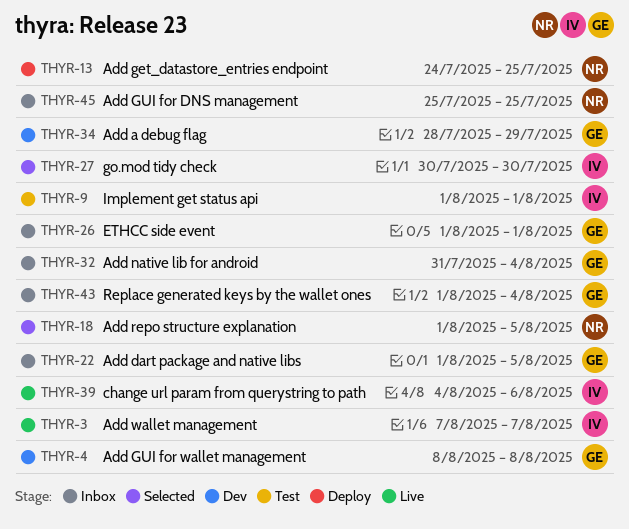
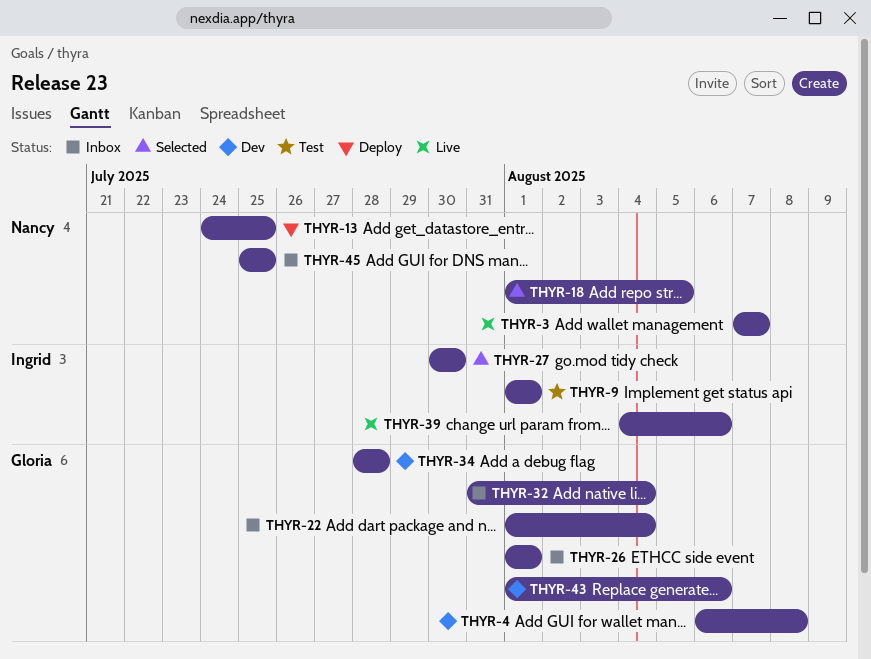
THYR-3, owner: Ingrid -> Nancy
THYR-4, start: Aug 8 -> Aug 6
THYR-22, due: Aug 5 -> Aug 4
THYR-34, due: Jul 29 -> Jul 28
THYR-43, status: Inbox -> Dev
THYR-43, due: Aug 4 -> Aug 6

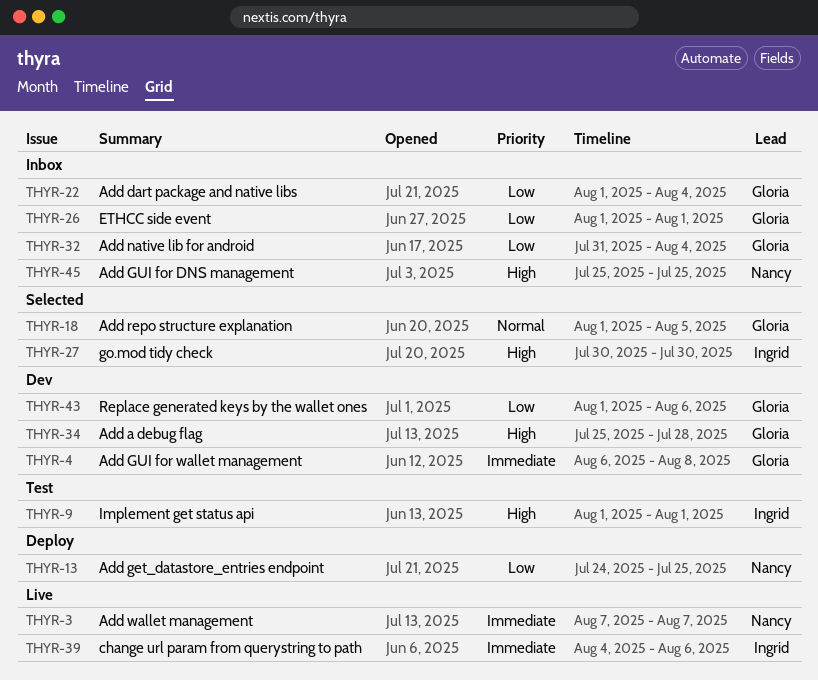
THYR-18, owner: Nancy -> Gloria
THYR-34, start: Jul 28 -> Jul 25

